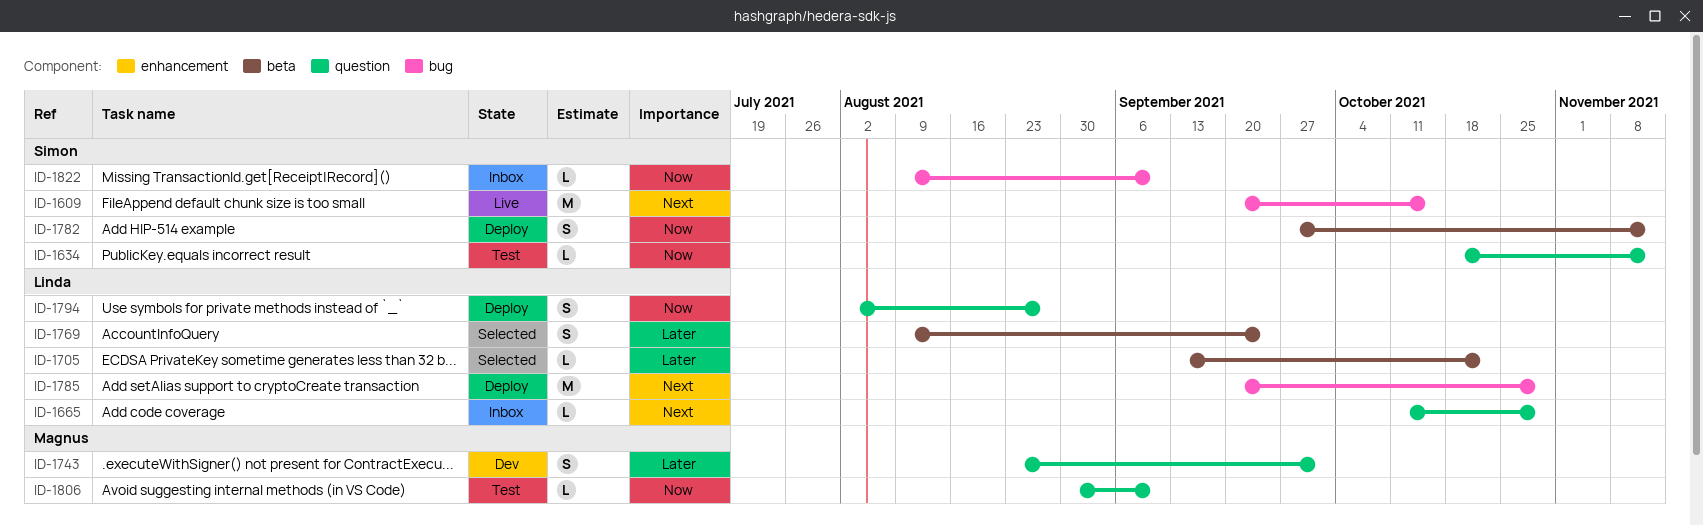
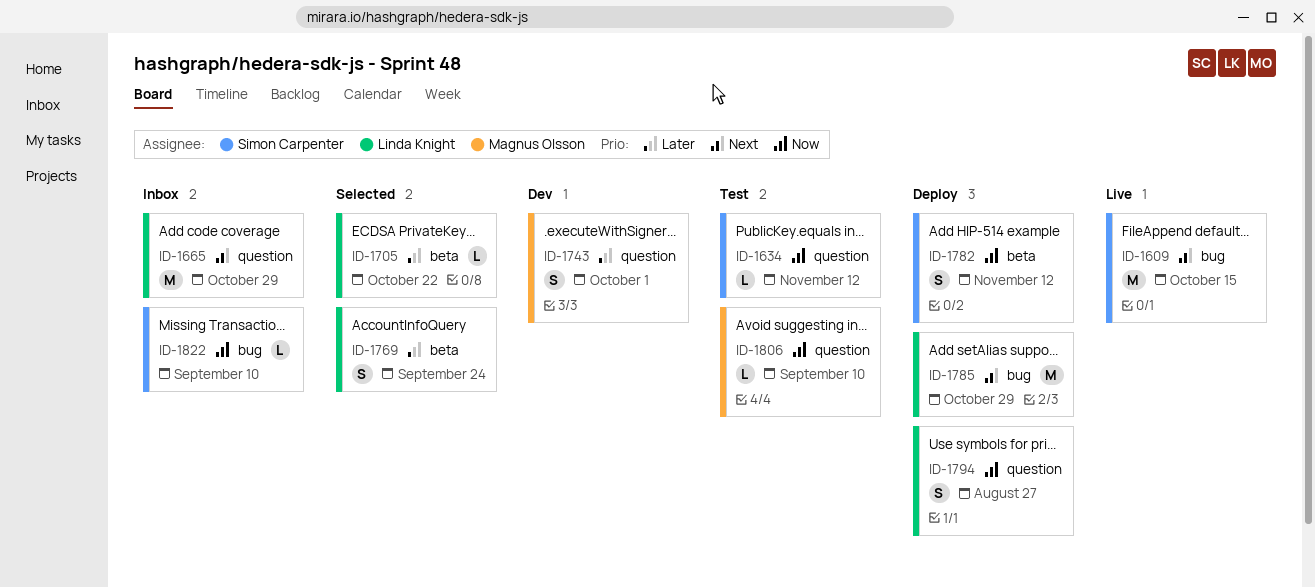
ID-1665, estimate: L -> M

